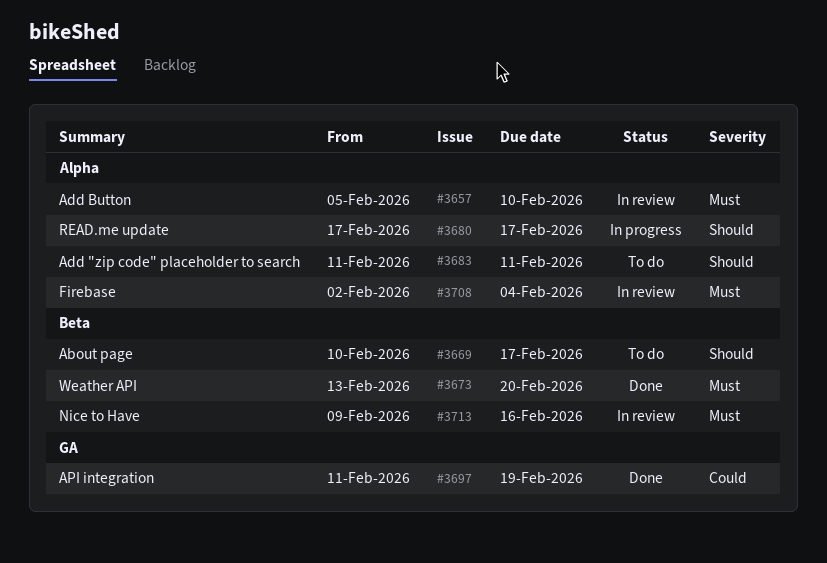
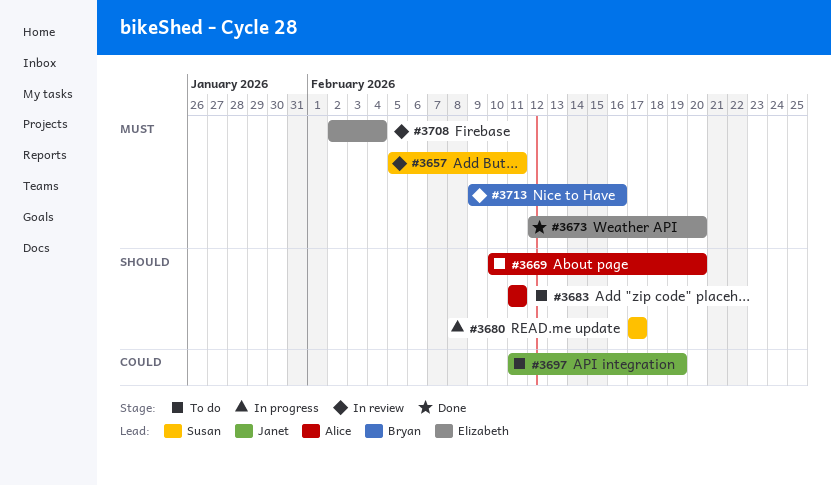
#3657, due: Feb 10 -> Feb 11
#3669, due: Feb 17 -> Feb 20
#3673, start: Feb 13 -> Feb 12
#3697, status: Done -> To do

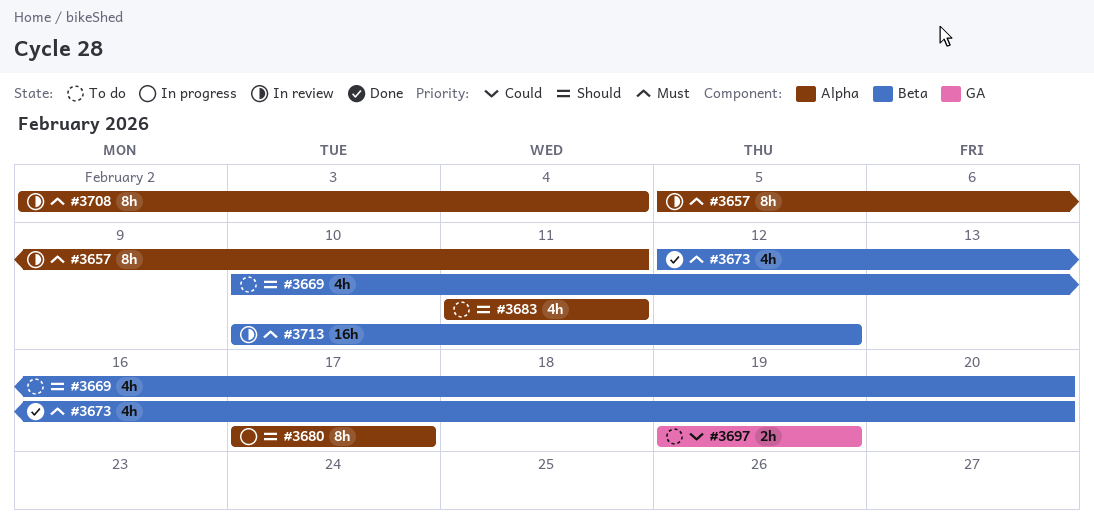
#3697, start: Feb 11 -> Feb 19
#3713, start: Feb 9 -> Feb 10
#3713, due: Feb 16 -> Feb 12

